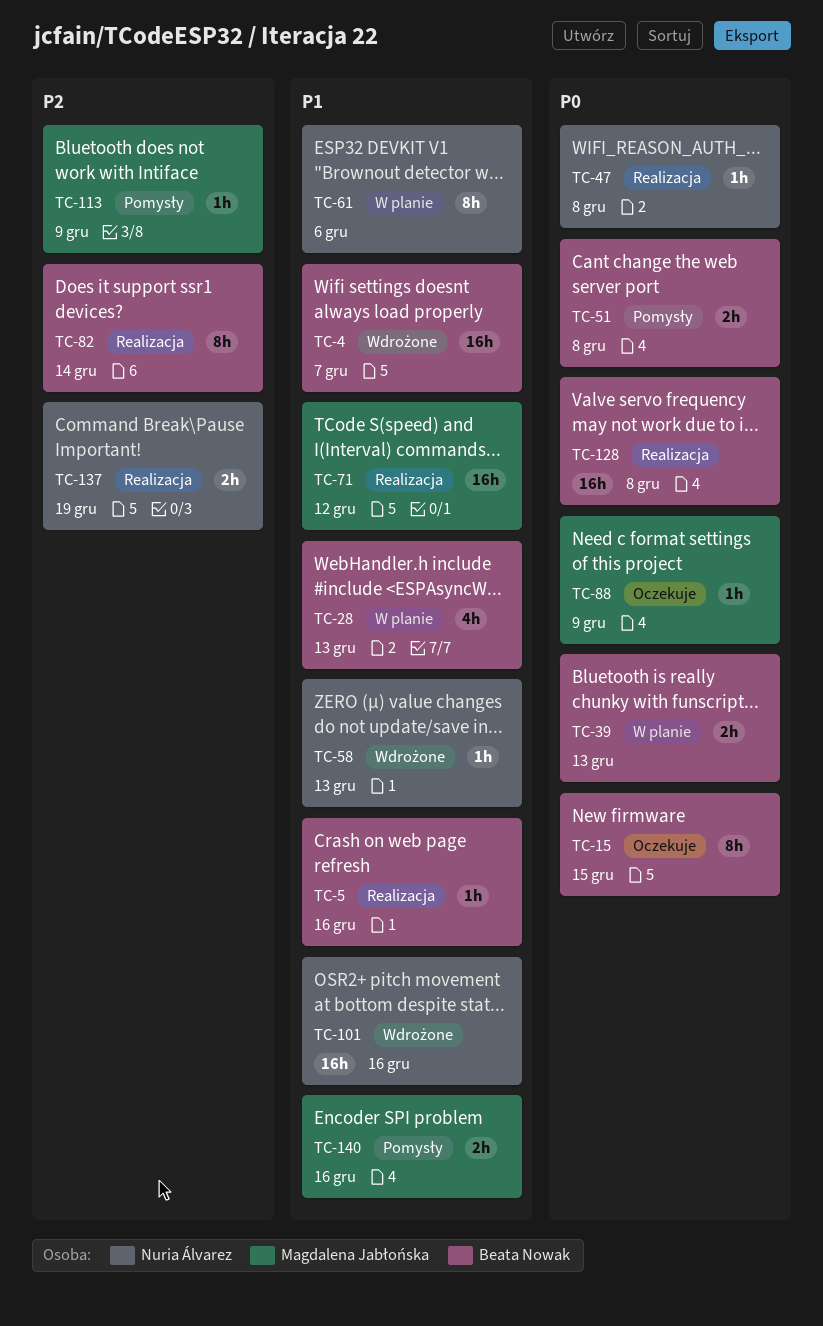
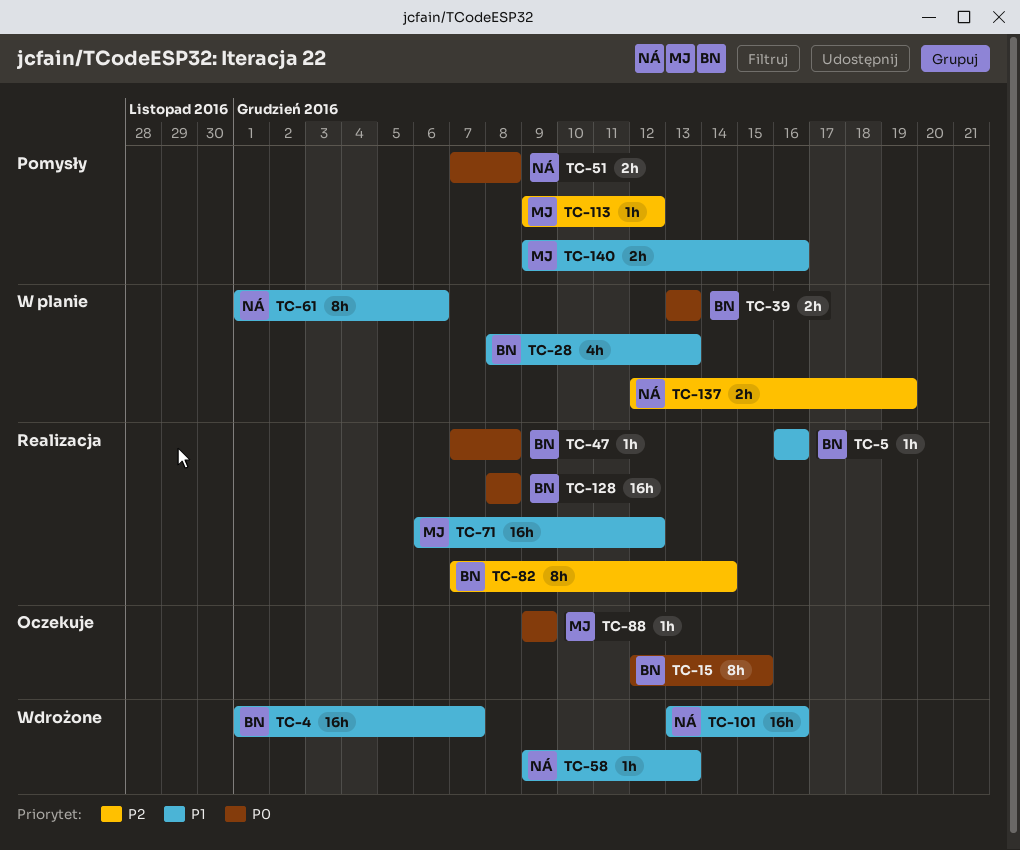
TC-47, owner: Nuria Álvarez -> Beata Nowak
TC-51, owner: Beata Nowak -> Nuria Álvarez
TC-113, due: Dec 9 -> Dec 12
TC-137, status: Realizacja -> W planie

